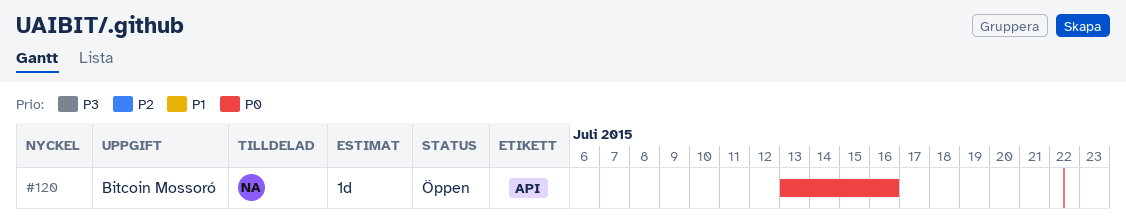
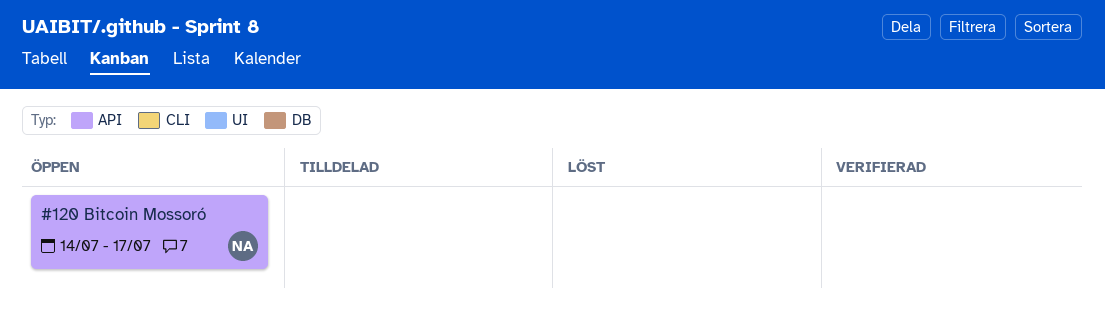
#120, start: Jul 13 -> Jul 14
#120, due: Jul 16 -> Jul 17

